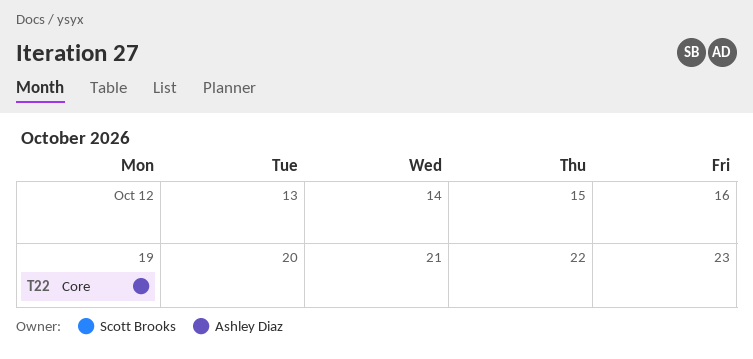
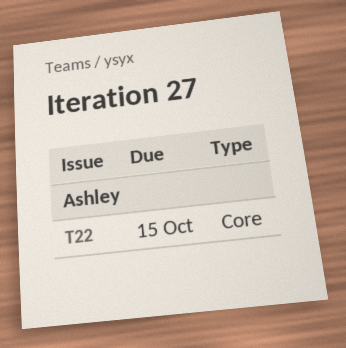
T22, due: Oct 19 -> Oct 15

